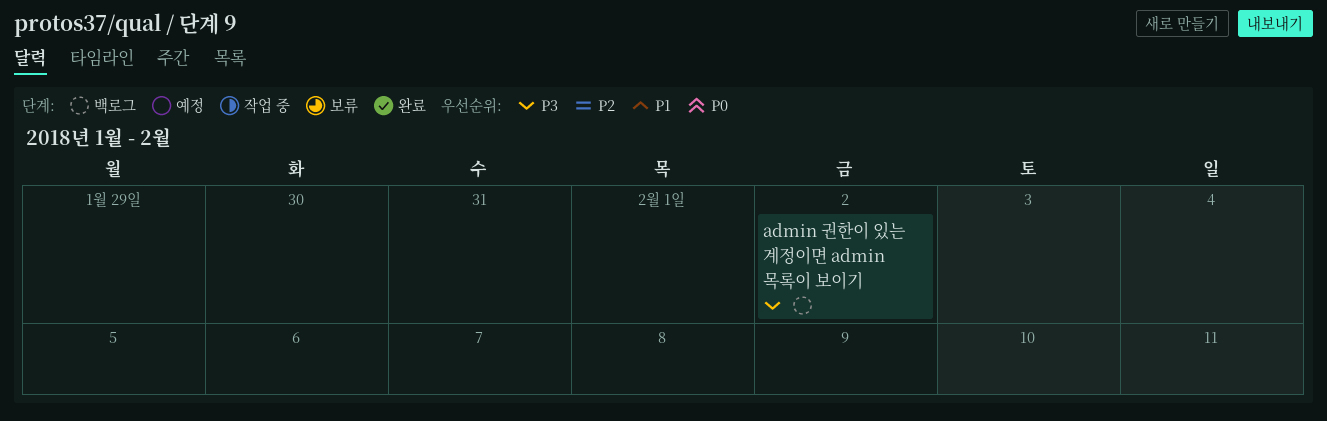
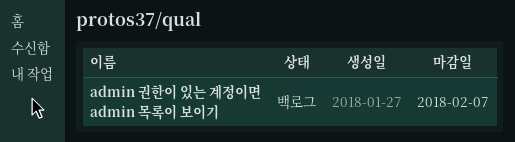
admin 권한이 있는 계정이면 admin 목록이 보이기, due: Feb 2 -> Feb 7

